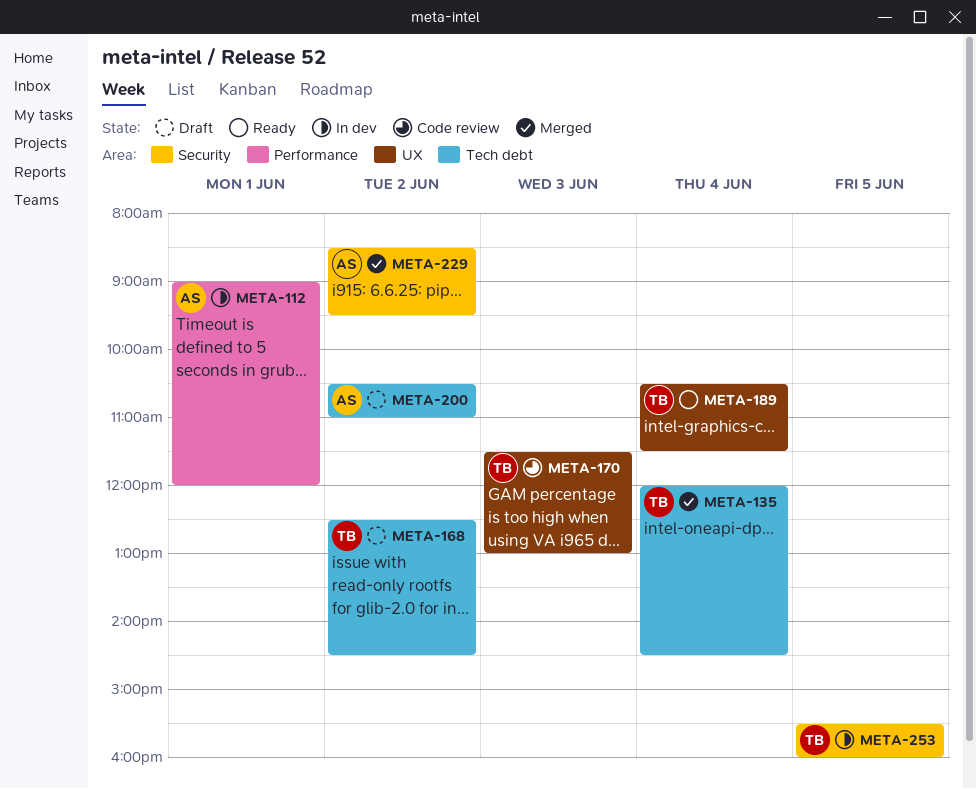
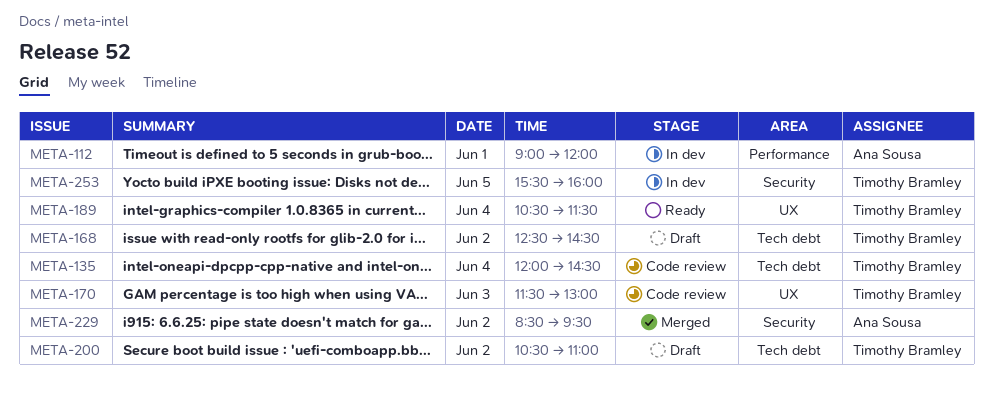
META-135, status: Merged -> Code review
META-200, owner: Ana Sousa -> Timothy Bramley

